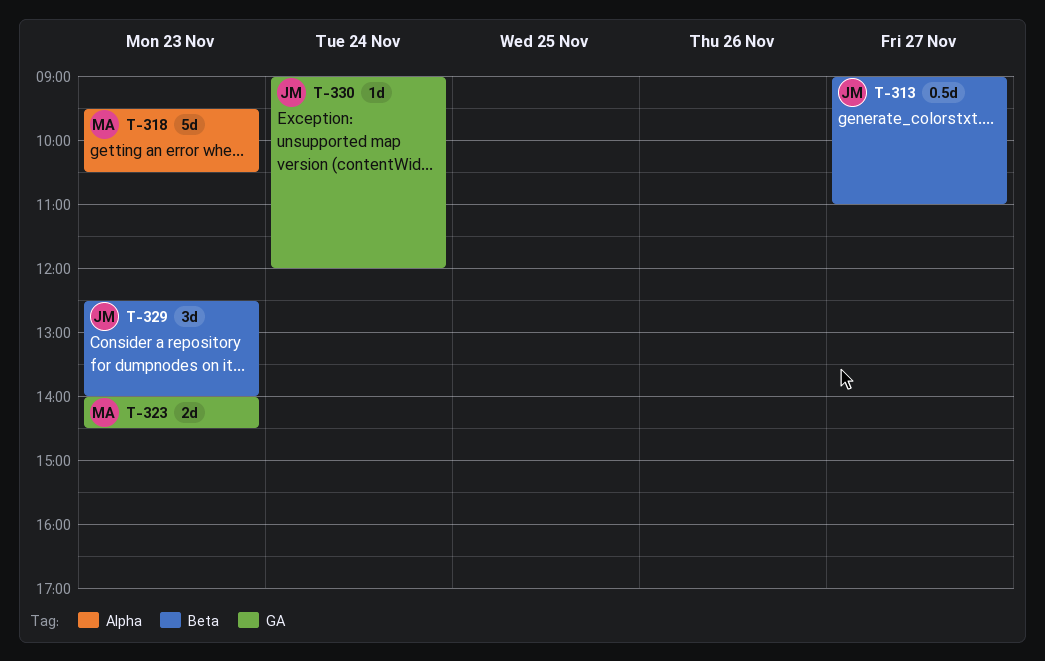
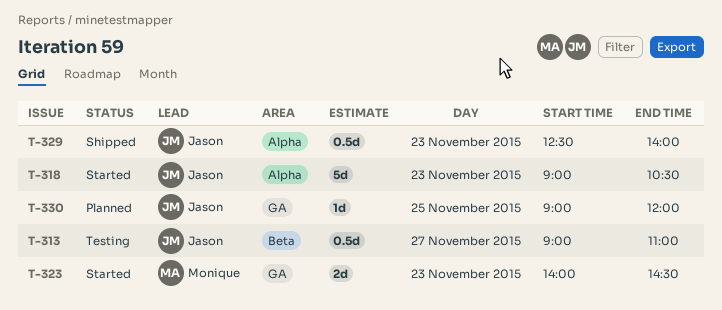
T-318, owner: Monique -> Jason
T-318, begins: 09:30 -> 09:00
T-329, label: Beta -> Alpha
T-329, estimate: 3d -> 0.5d
T-330, day: Nov 24 -> Nov 25

